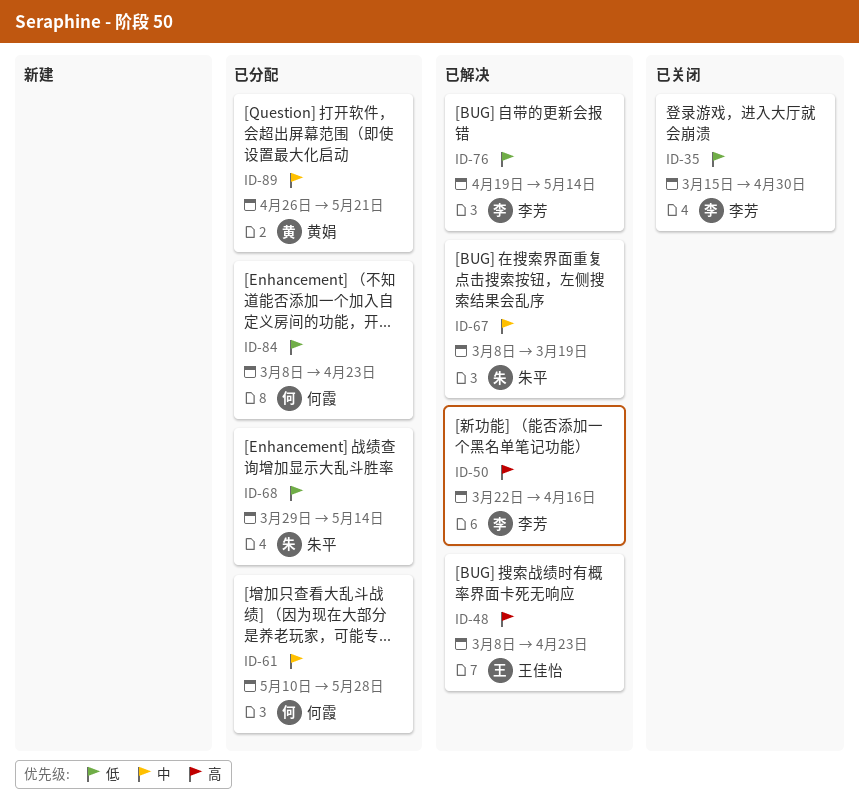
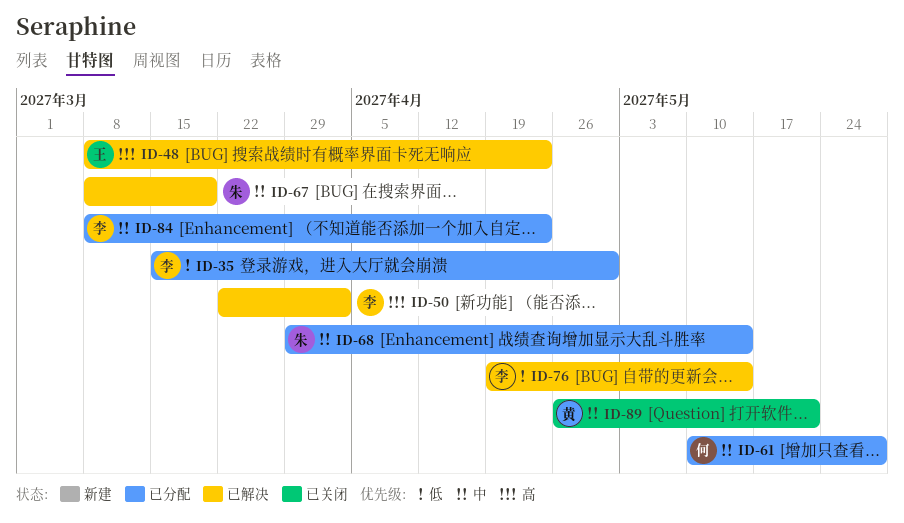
ID-35, status: 已关闭 -> 已分配
ID-50, due: Apr 16 -> Apr 2
ID-68, priority: 低 -> 中
ID-84, owner: 何霞 -> 李芳
ID-84, priority: 低 -> 中
ID-89, status: 已分配 -> 已关闭

